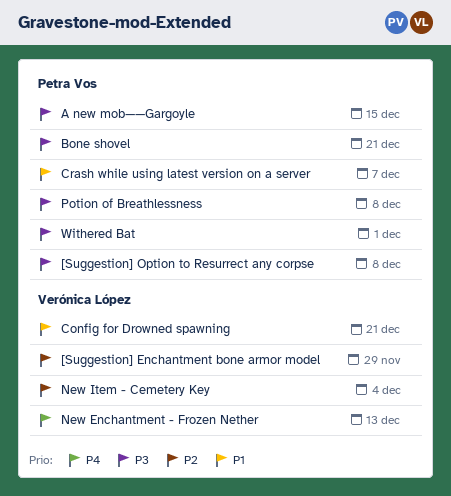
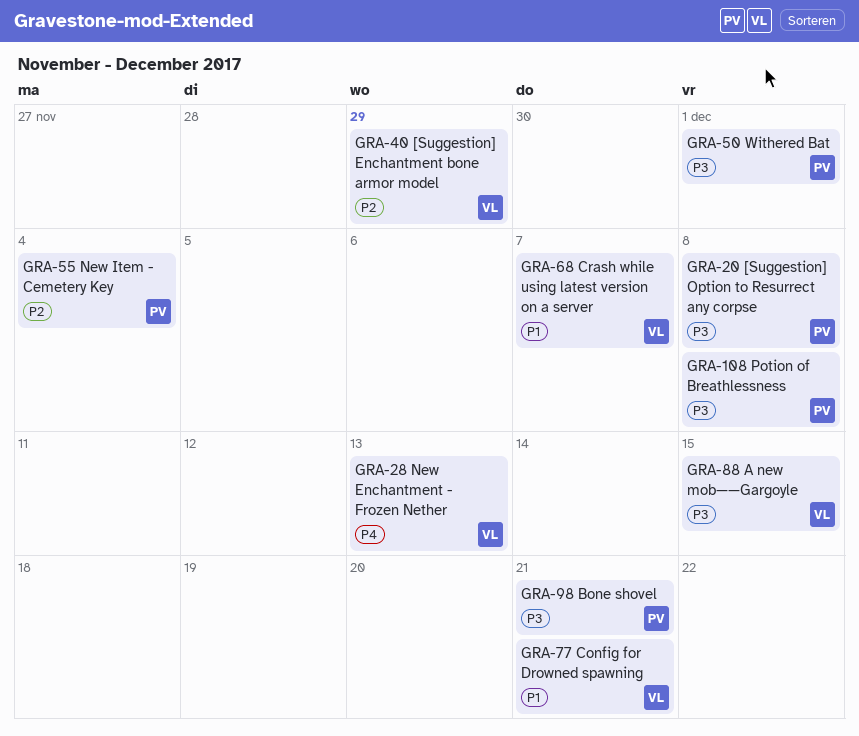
A new mob——Gargoyle, owner: Petra Vos -> Verónica López
Crash while using latest version on a server, owner: Petra Vos -> Verónica López
New Item - Cemetery Key, owner: Verónica López -> Petra Vos

